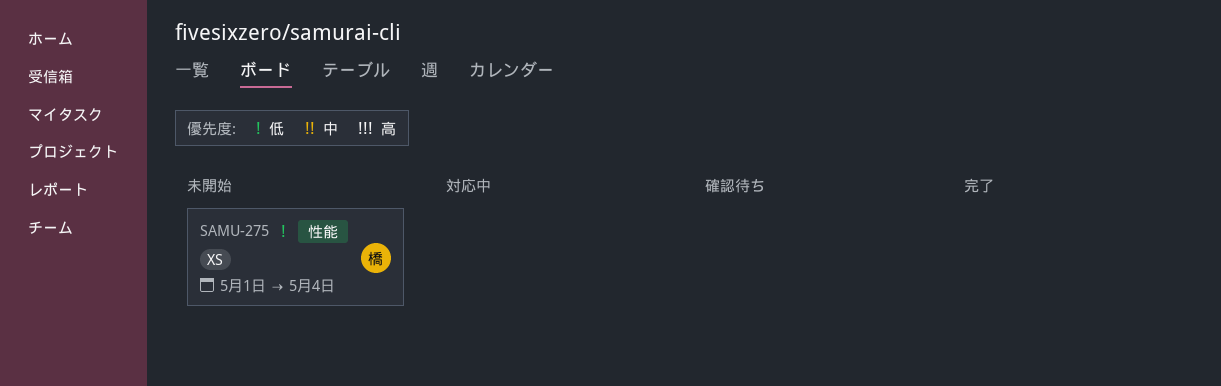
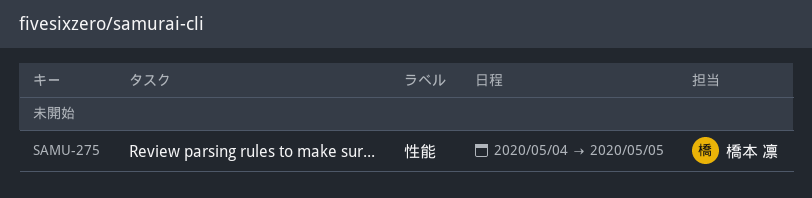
SAMU-275, start: May 1 -> May 4
SAMU-275, due: May 4 -> May 5

